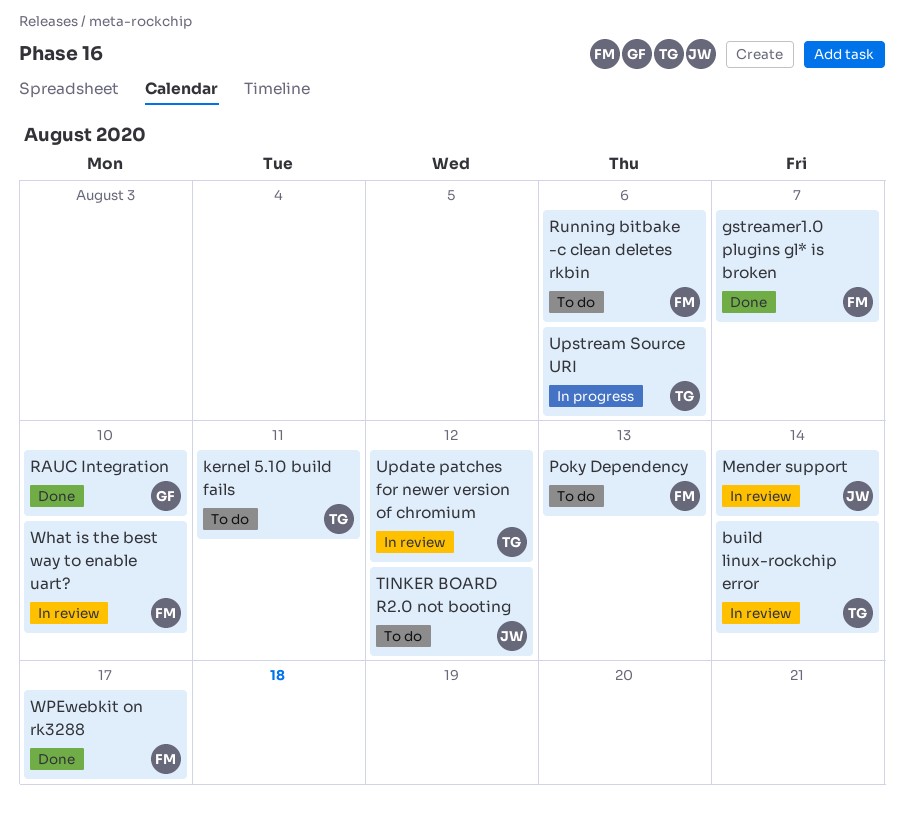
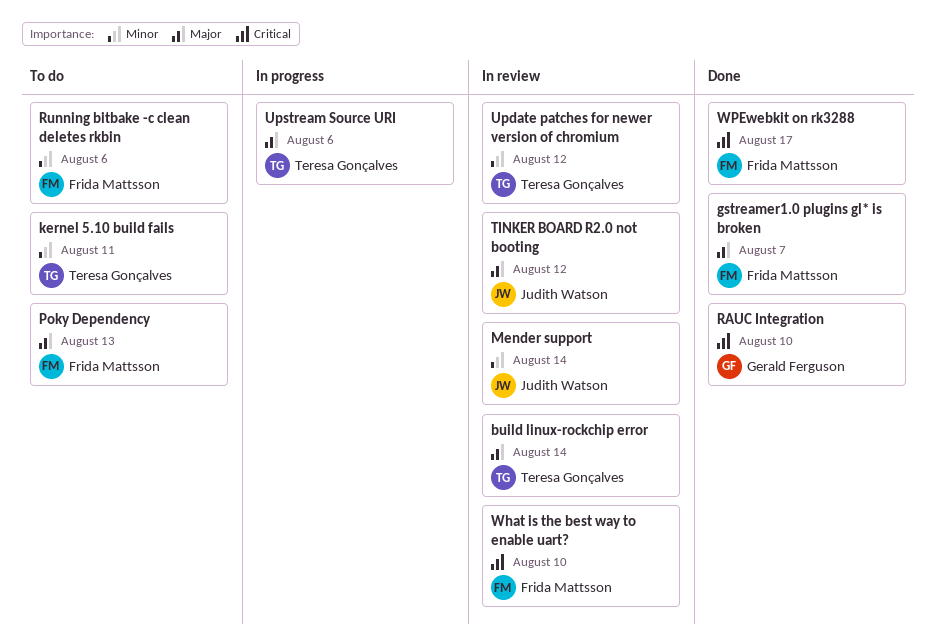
TINKER BOARD R2.0 not booting, status: To do -> In review

